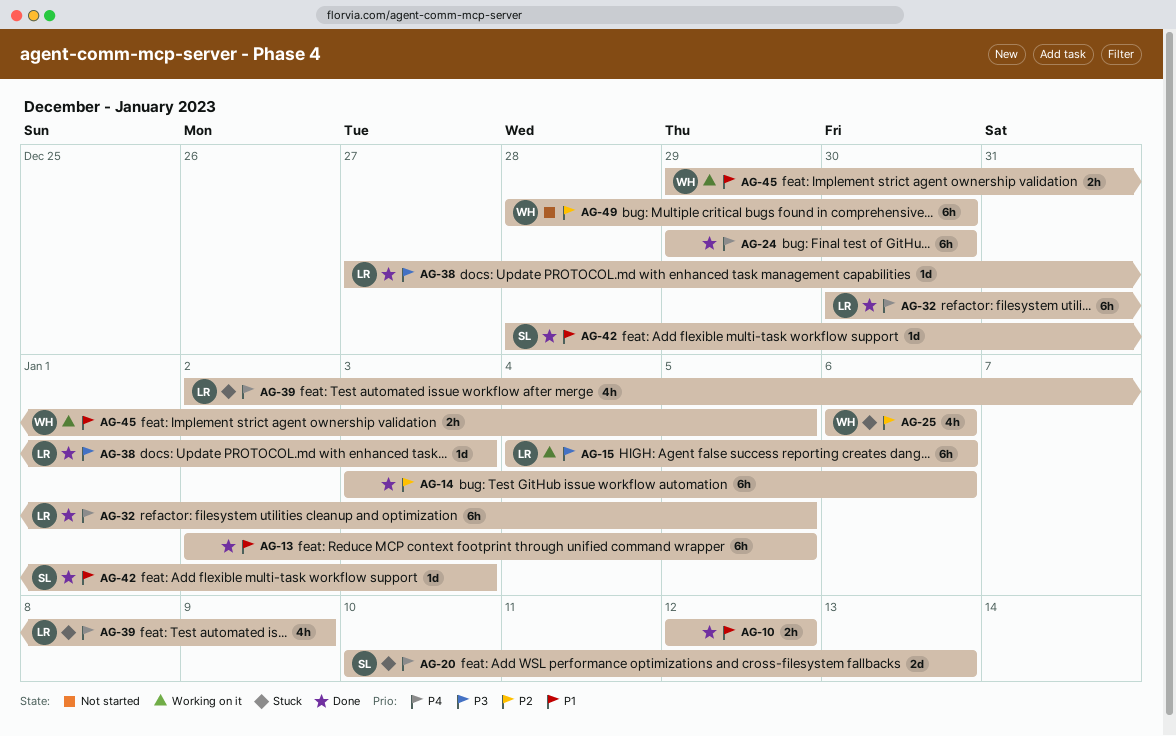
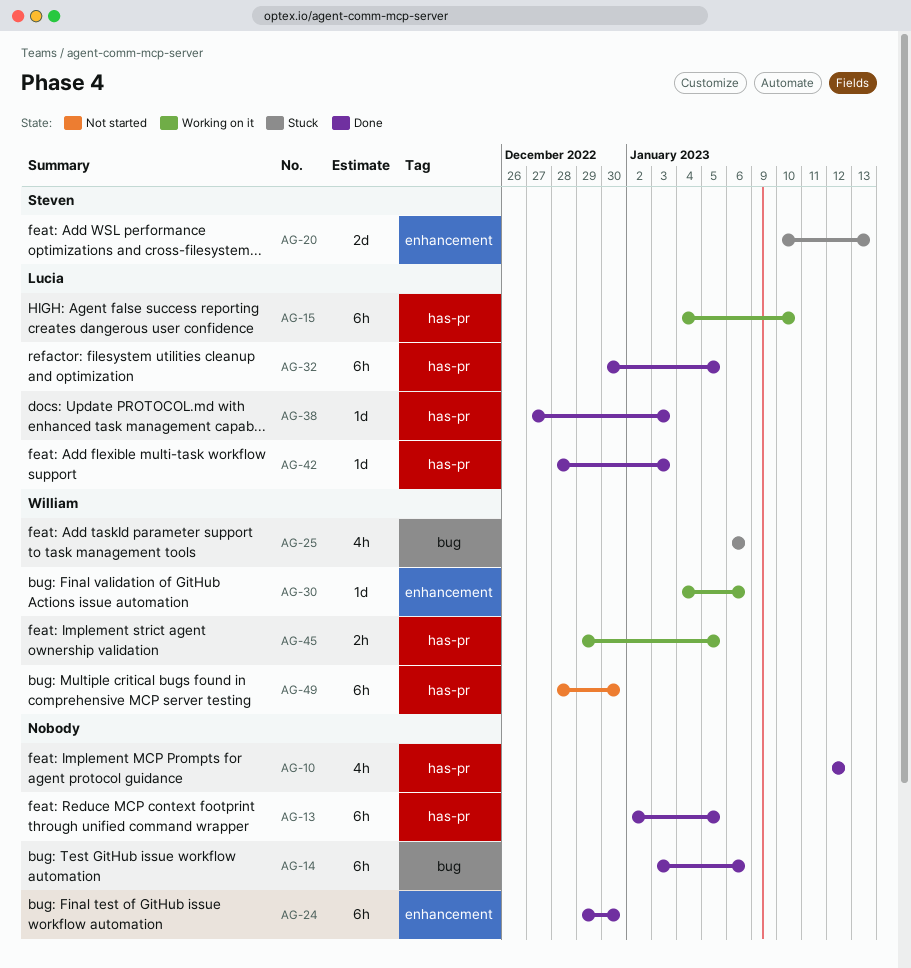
AG-10, estimate: 2h -> 4h
AG-15, due: Jan 6 -> Jan 10
AG-30: none -> present
AG-39: present -> none
AG-42, owner: Steven -> Lucia

